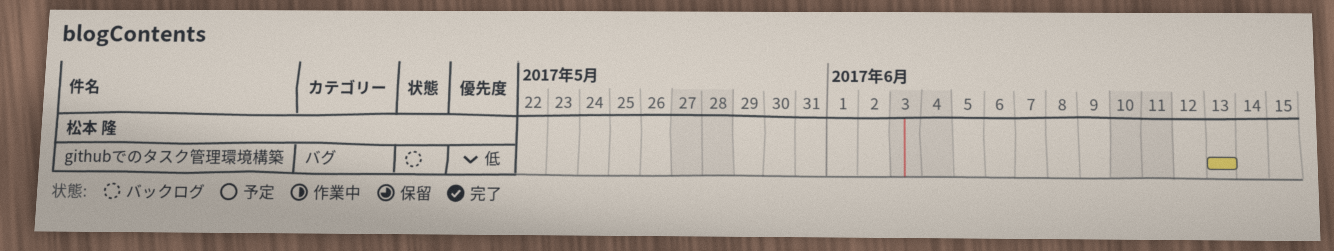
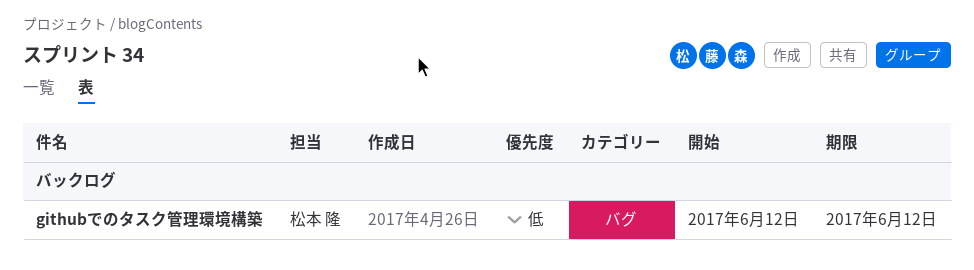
githubでのタスク管理環境構築, start: Jun 13 -> Jun 12
githubでのタスク管理環境構築, due: Jun 13 -> Jun 12

